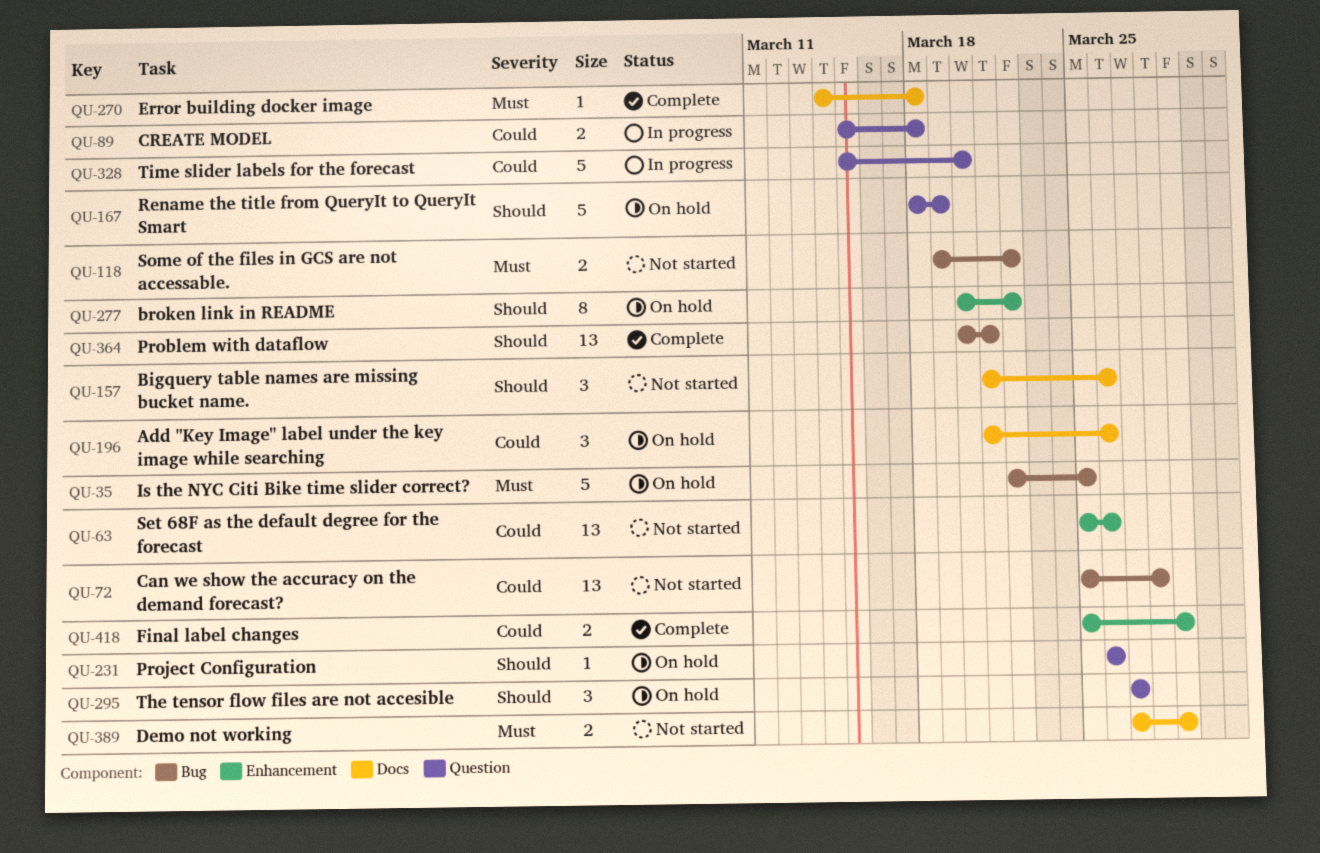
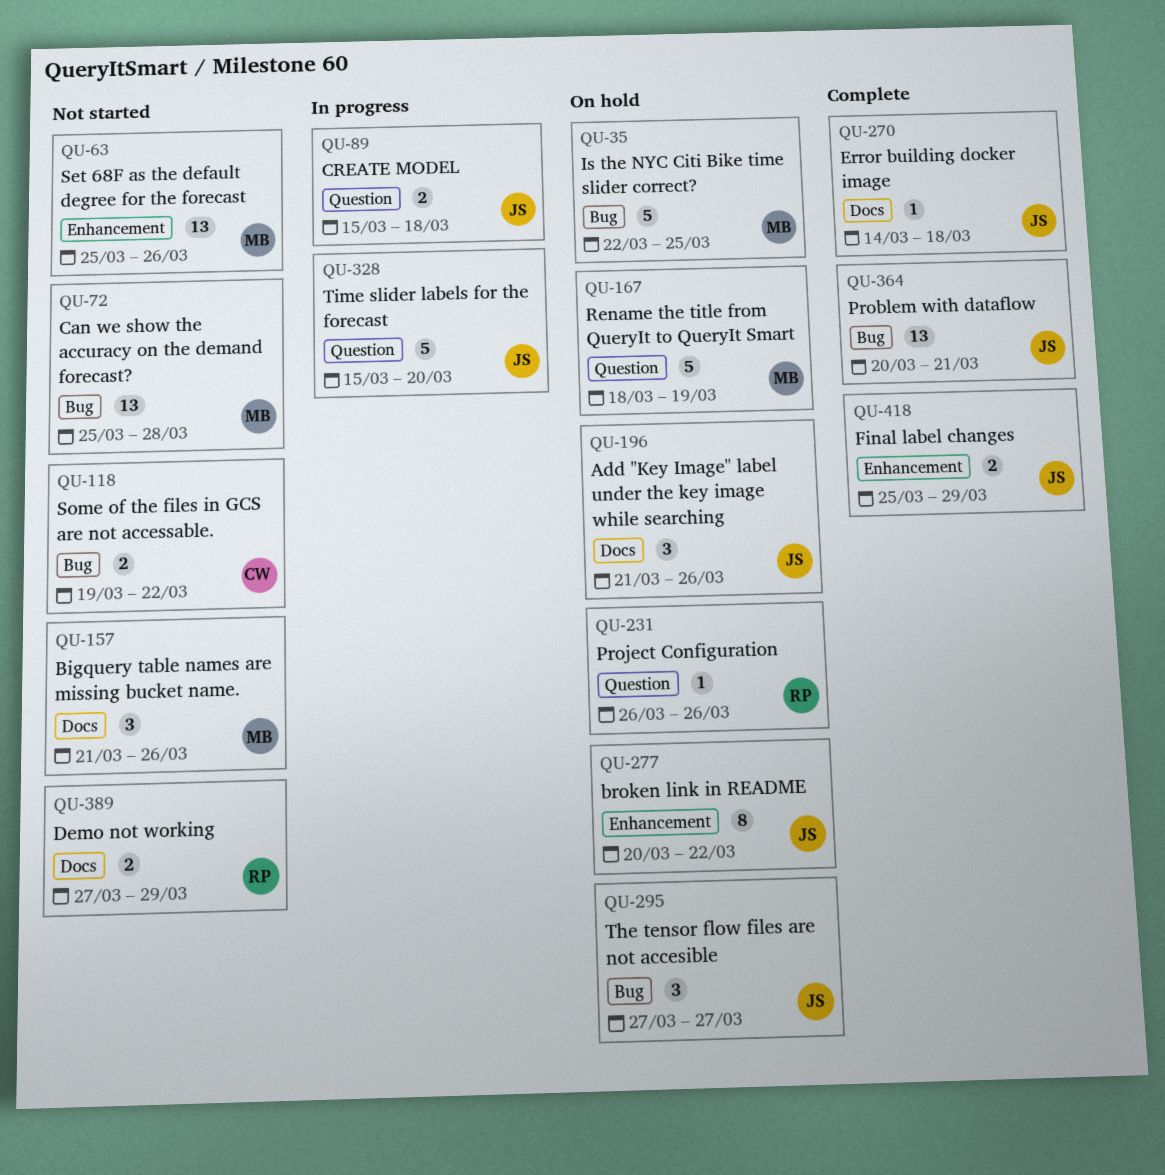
QU-295, label: Question -> Bug

